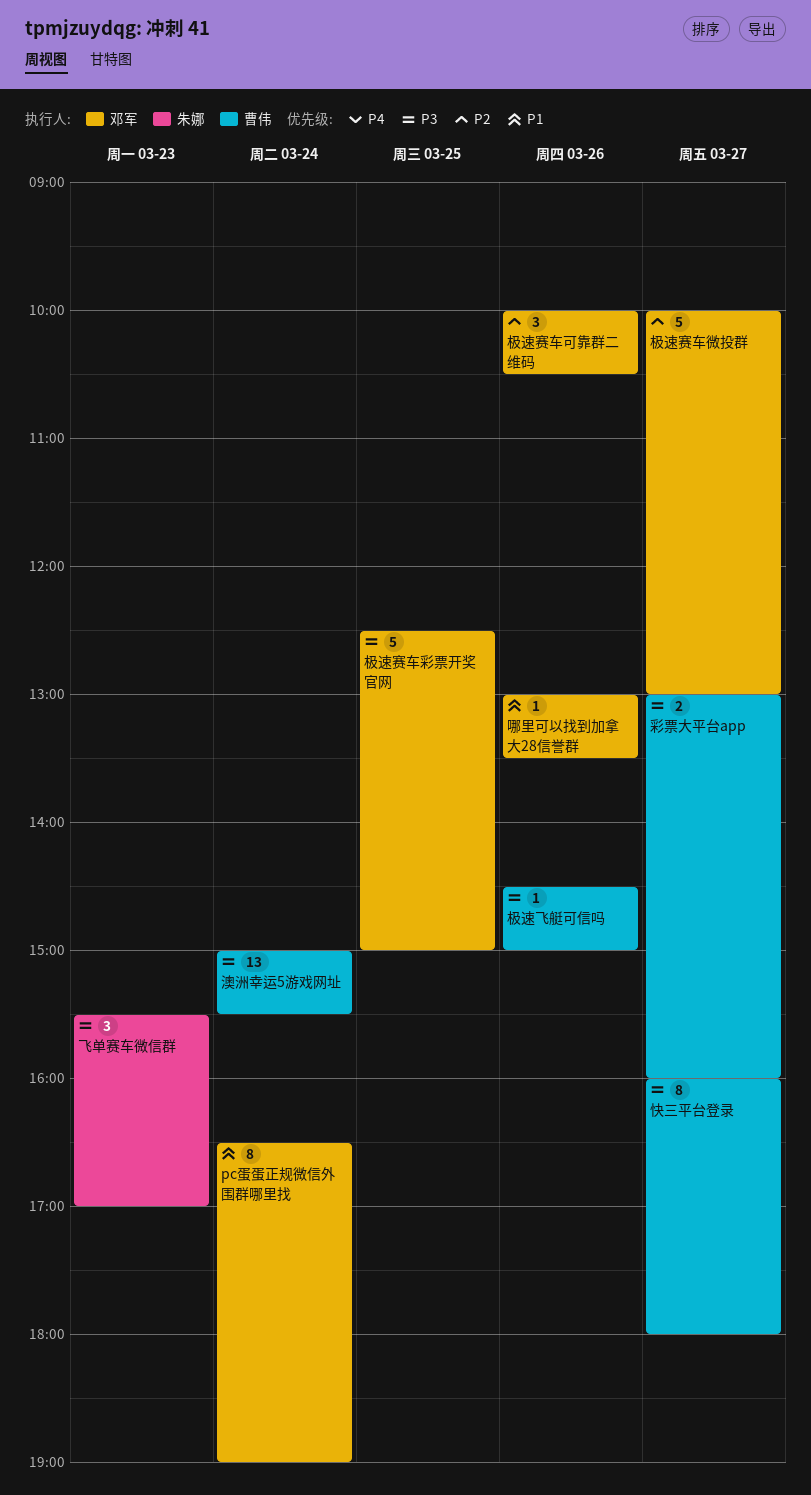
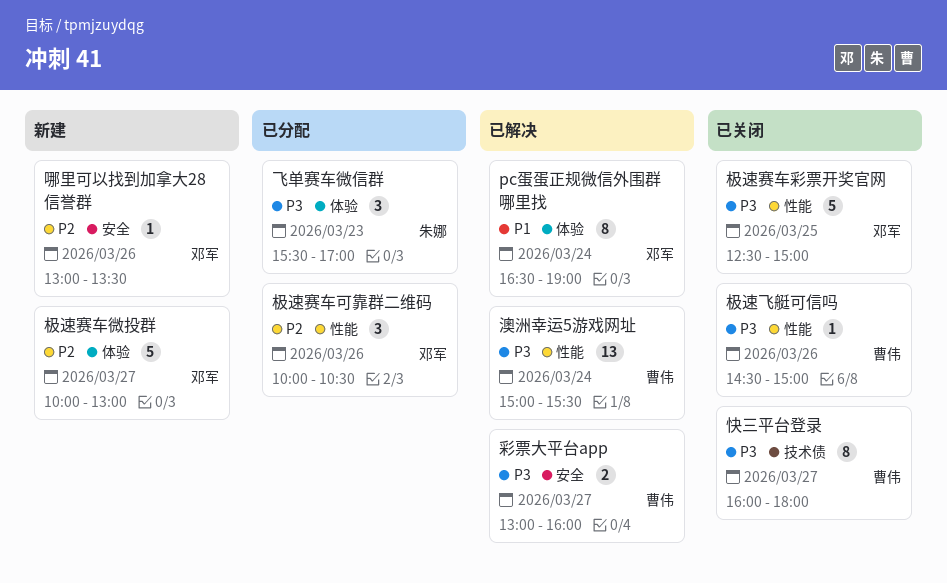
哪里可以找到加拿大28信誉群, priority: P1 -> P2

